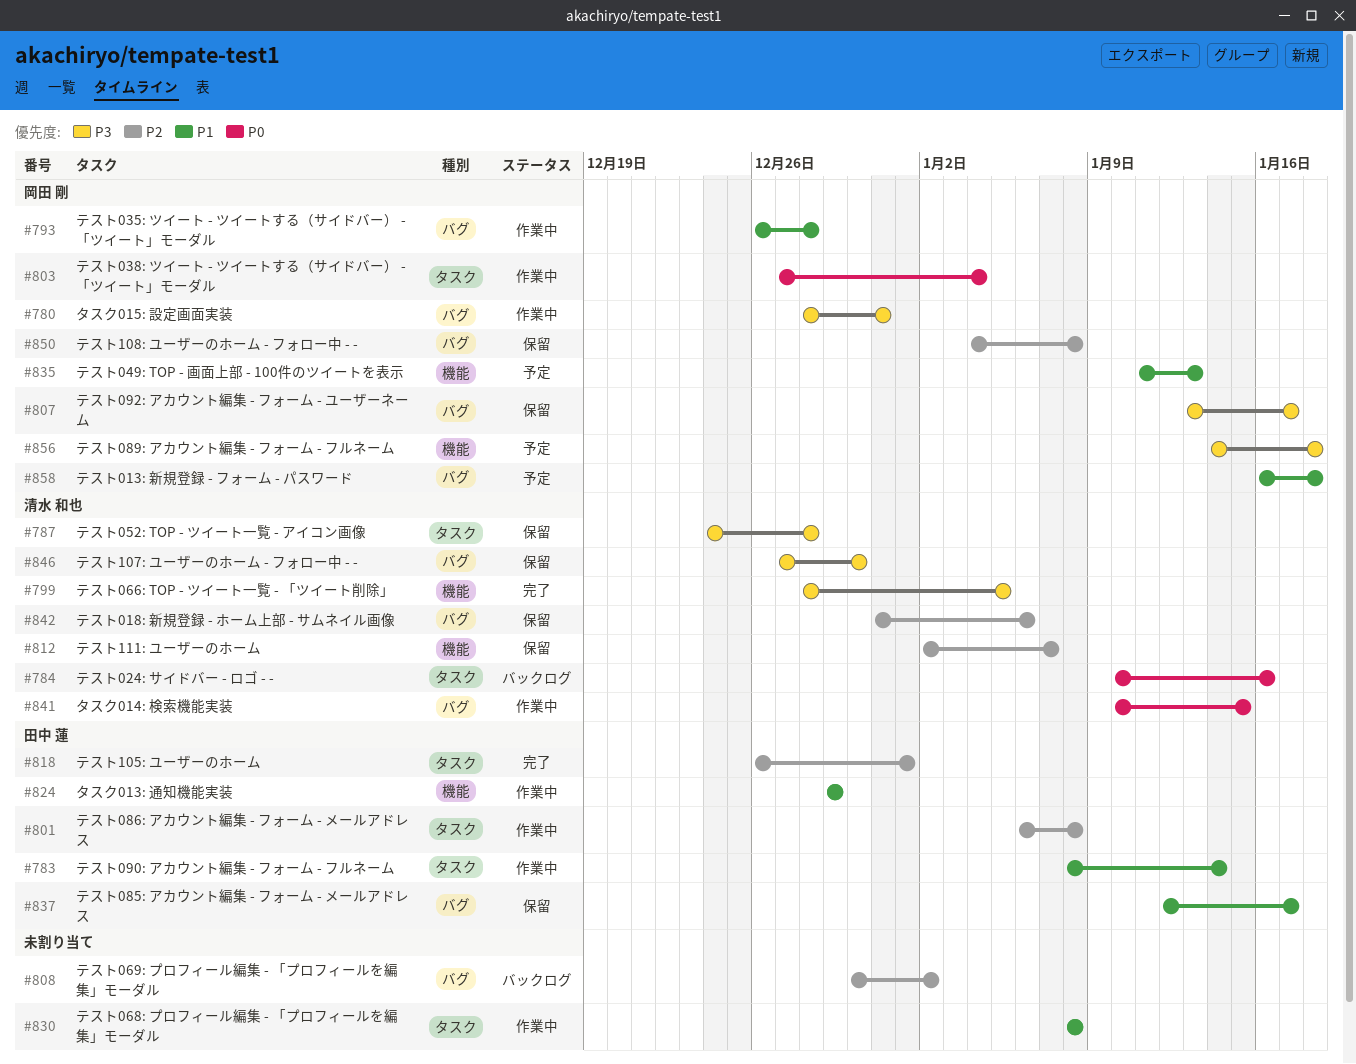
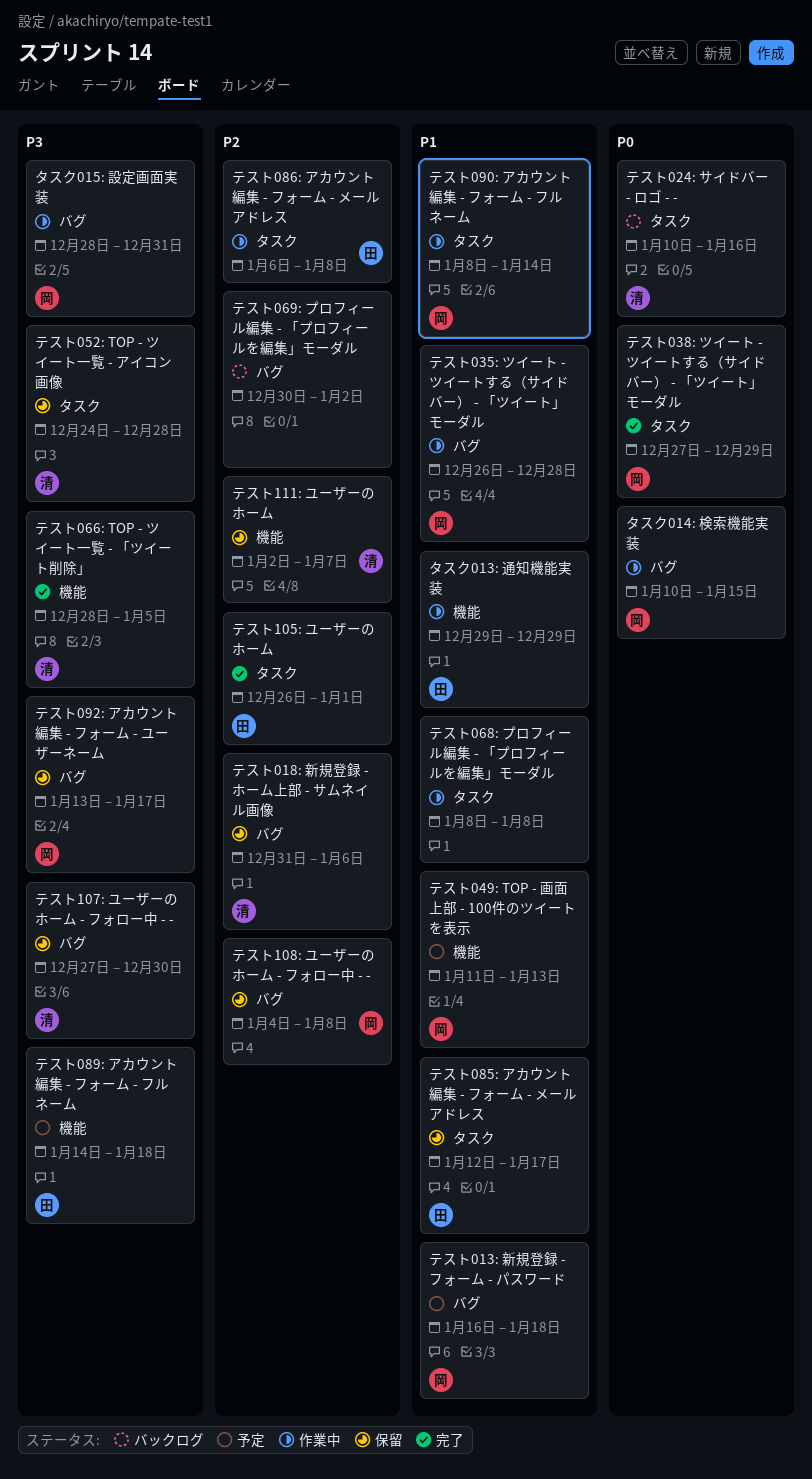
タスク014: 検索機能実装, owner: 清水 和也 -> 岡田 剛
テスト038: ツイート - ツイートする（サイドバー） - 「ツイート」モーダル, status: 作業中 -> 完了
テスト038: ツイート - ツイートする（サイドバー） - 「ツイート」モーダル, due: Jan 4 -> Dec 29
テスト085: アカウント編集 - フォーム - メールアドレス, label: バグ -> タスク
テスト089: アカウント編集 - フォーム - フルネーム, owner: 岡田 剛 -> 田中 蓮
テスト090: アカウント編集 - フォーム - フルネーム, owner: 田中 蓮 -> 岡田 剛

